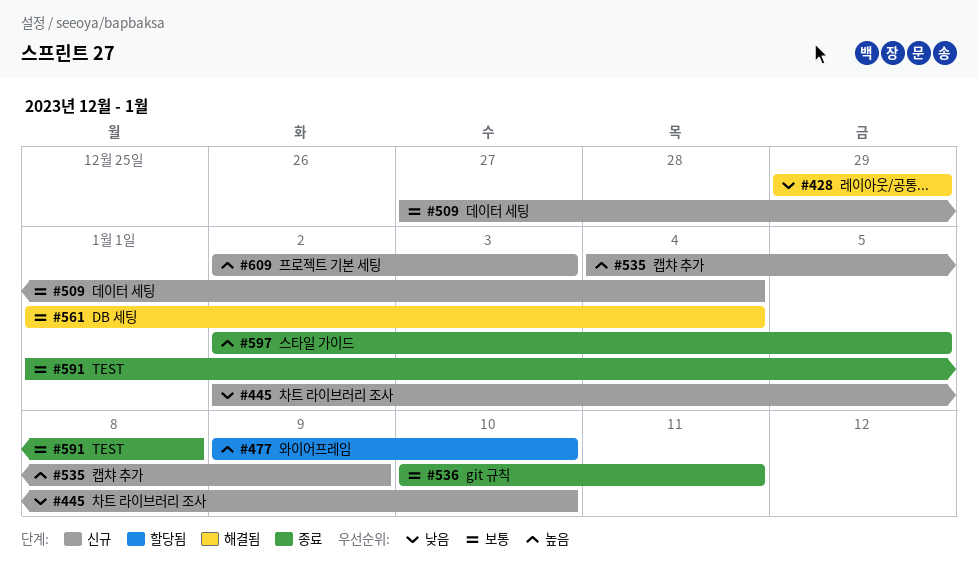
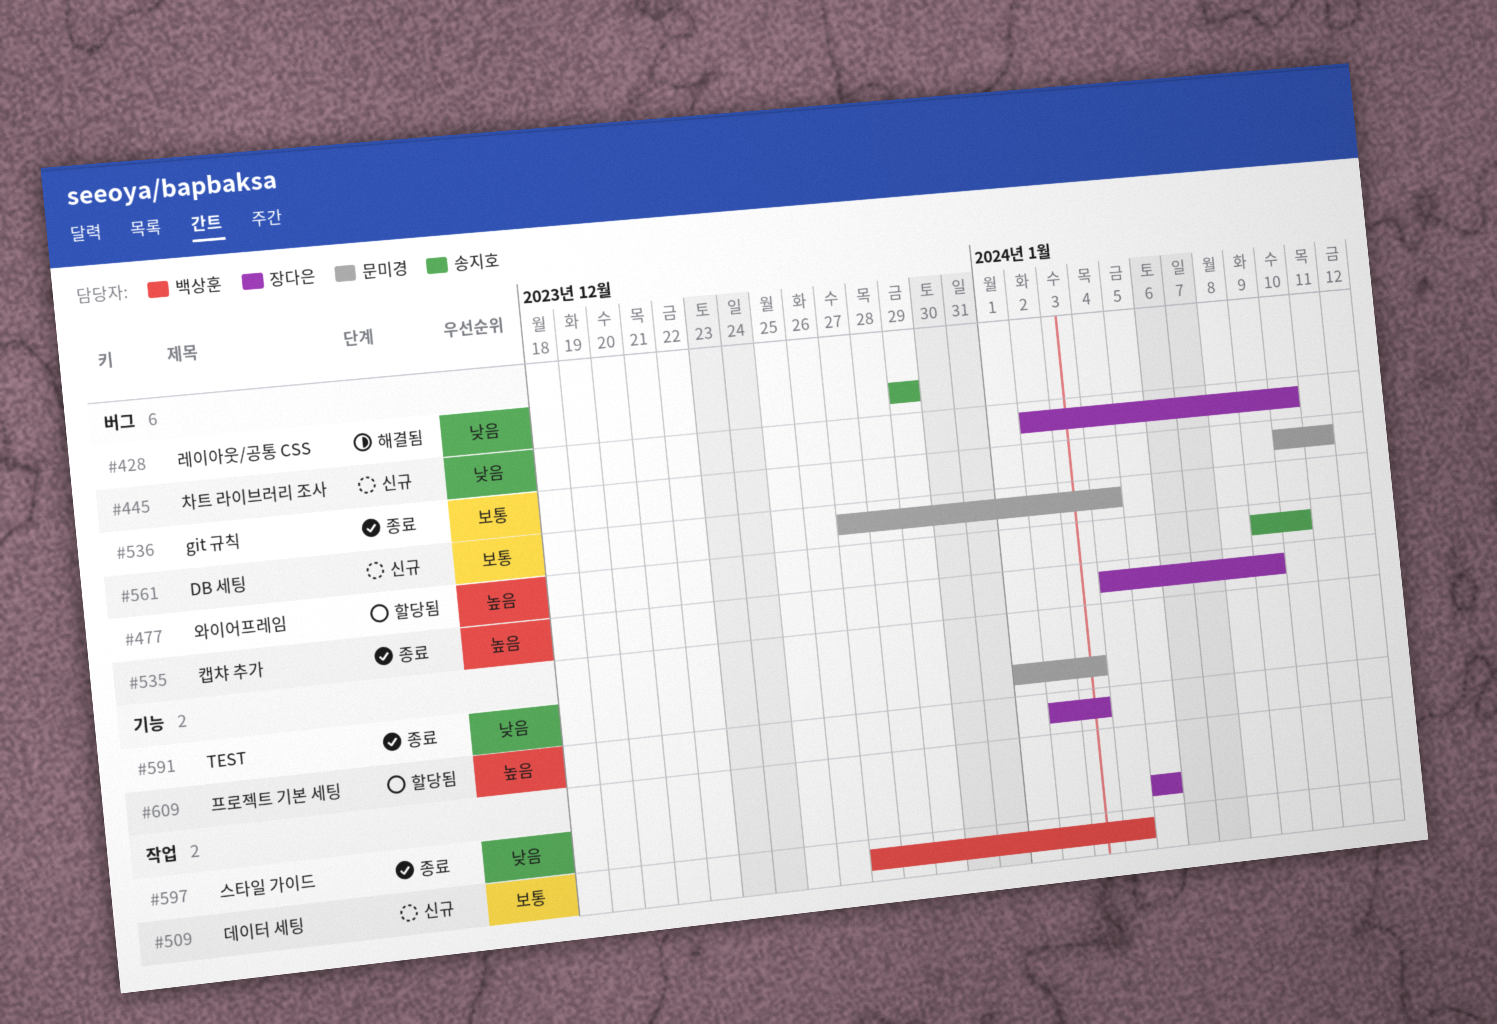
#535, status: 신규 -> 종료
#561, status: 해결됨 -> 신규
#561, start: Jan 1 -> Dec 27
#591, priority: 보통 -> 낮음
#591, due: Jan 8 -> Jan 3
#597, priority: 높음 -> 낮음
#597, start: Jan 2 -> Jan 5
#609, status: 신규 -> 할당됨

